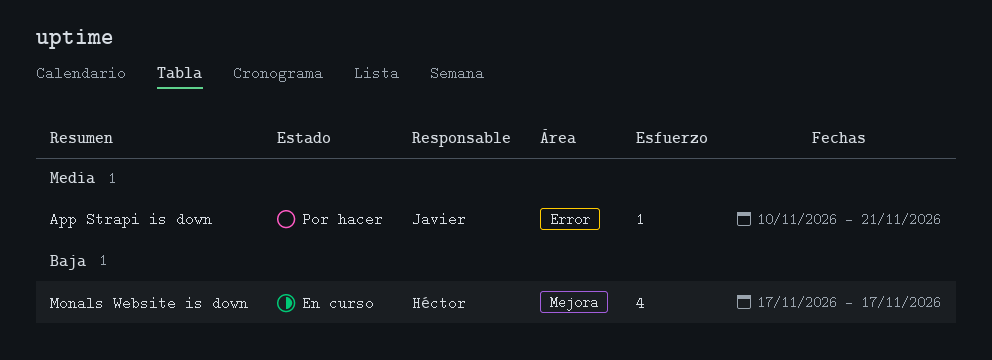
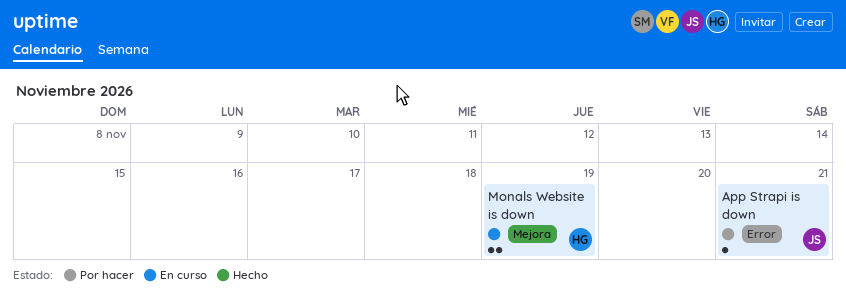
Monals Website is down, estimate: 4 -> 2
Monals Website is down, due: Nov 17 -> Nov 19

